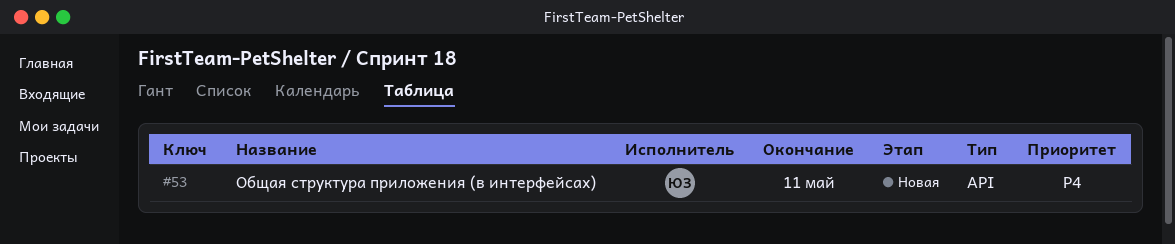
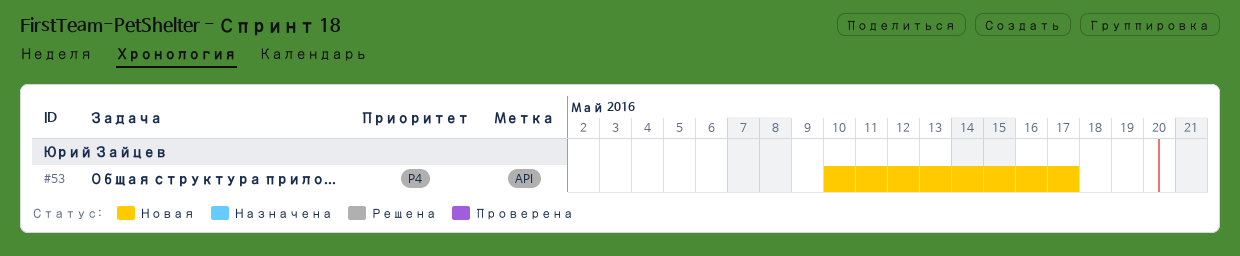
#53, due: May 11 -> May 17

